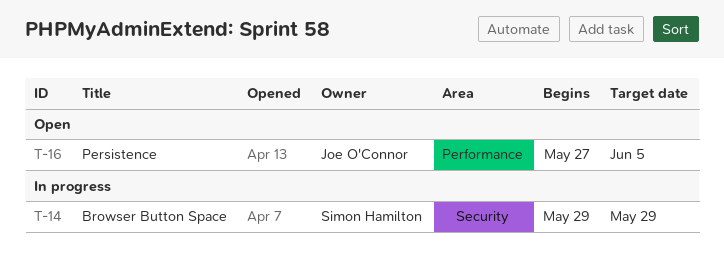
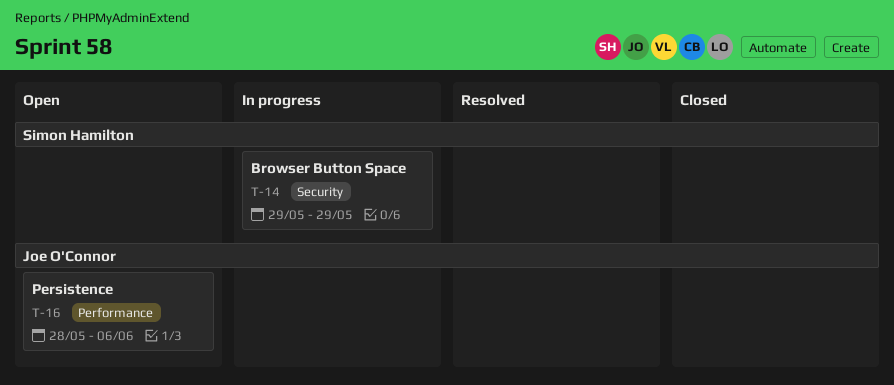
T-16, start: May 27 -> May 28
T-16, due: Jun 5 -> Jun 6

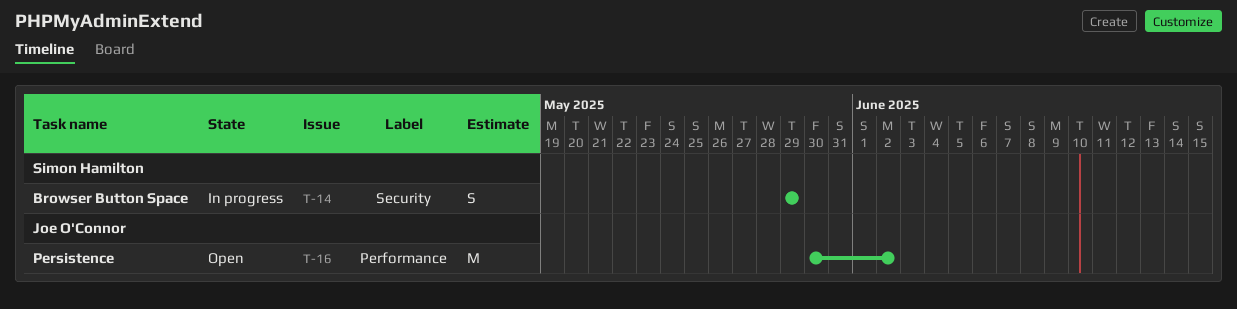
T-16, start: May 28 -> May 30
T-16, due: Jun 6 -> Jun 2

